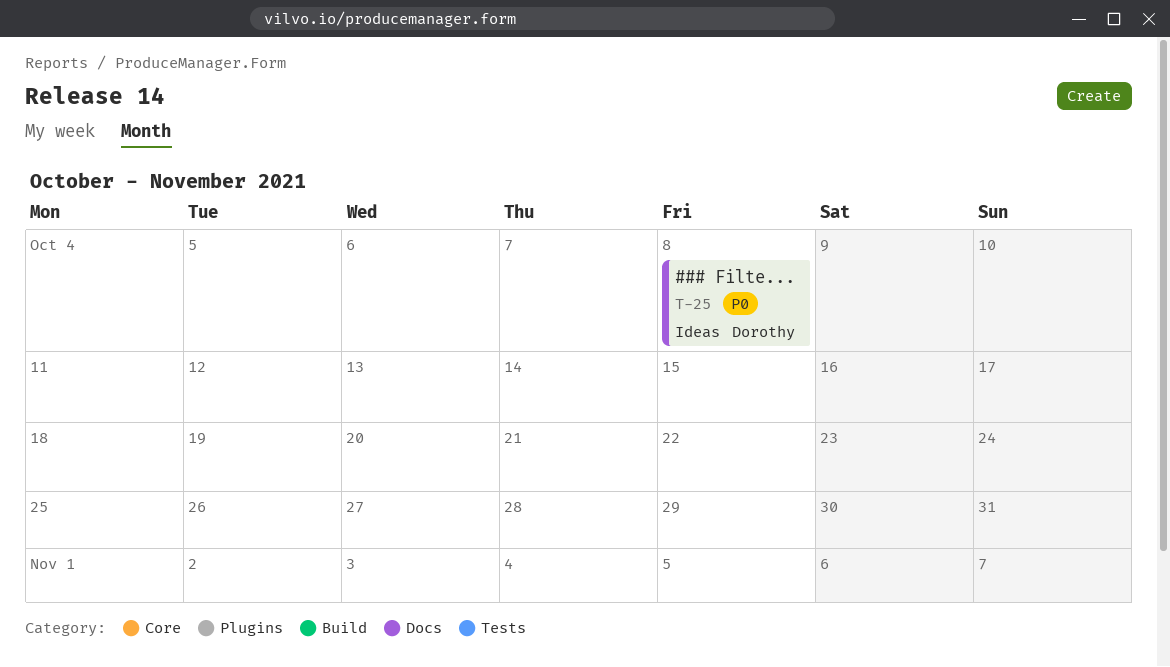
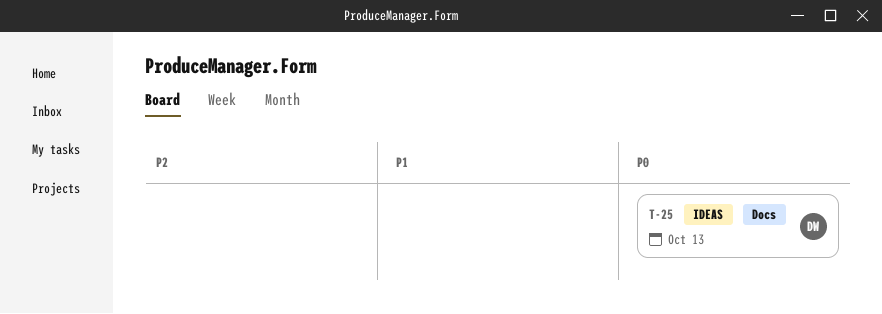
T-25, due: Oct 8 -> Oct 13

